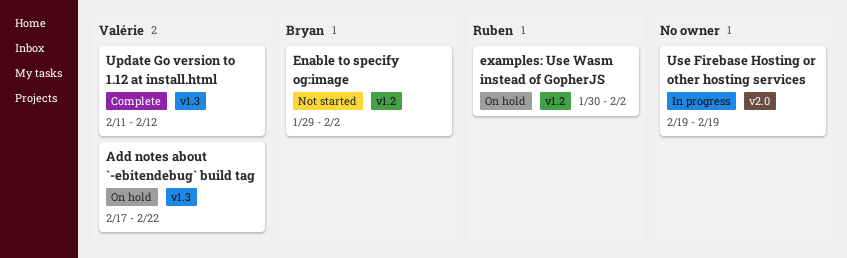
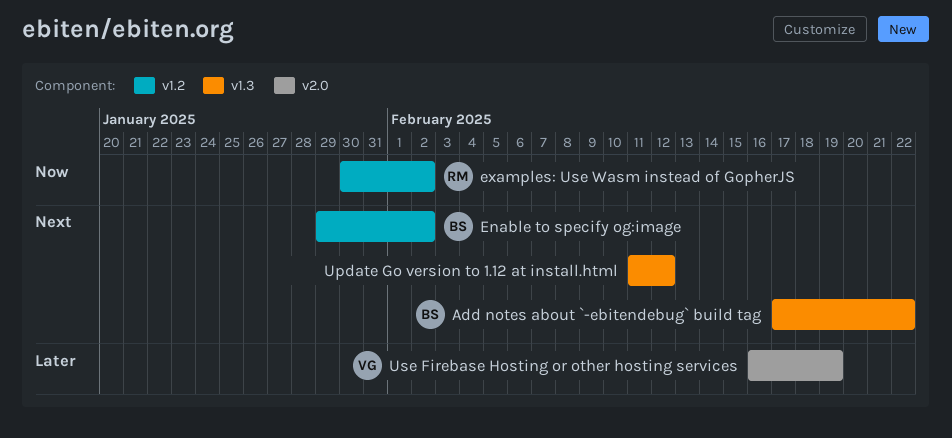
Add notes about `-ebitendebug` build tag, owner: Valérie -> Bryan
Update Go version to 1.12 at install.html, owner: Valérie -> none
Use Firebase Hosting or other hosting services, owner: none -> Valérie
Use Firebase Hosting or other hosting services, start: Feb 19 -> Feb 16

